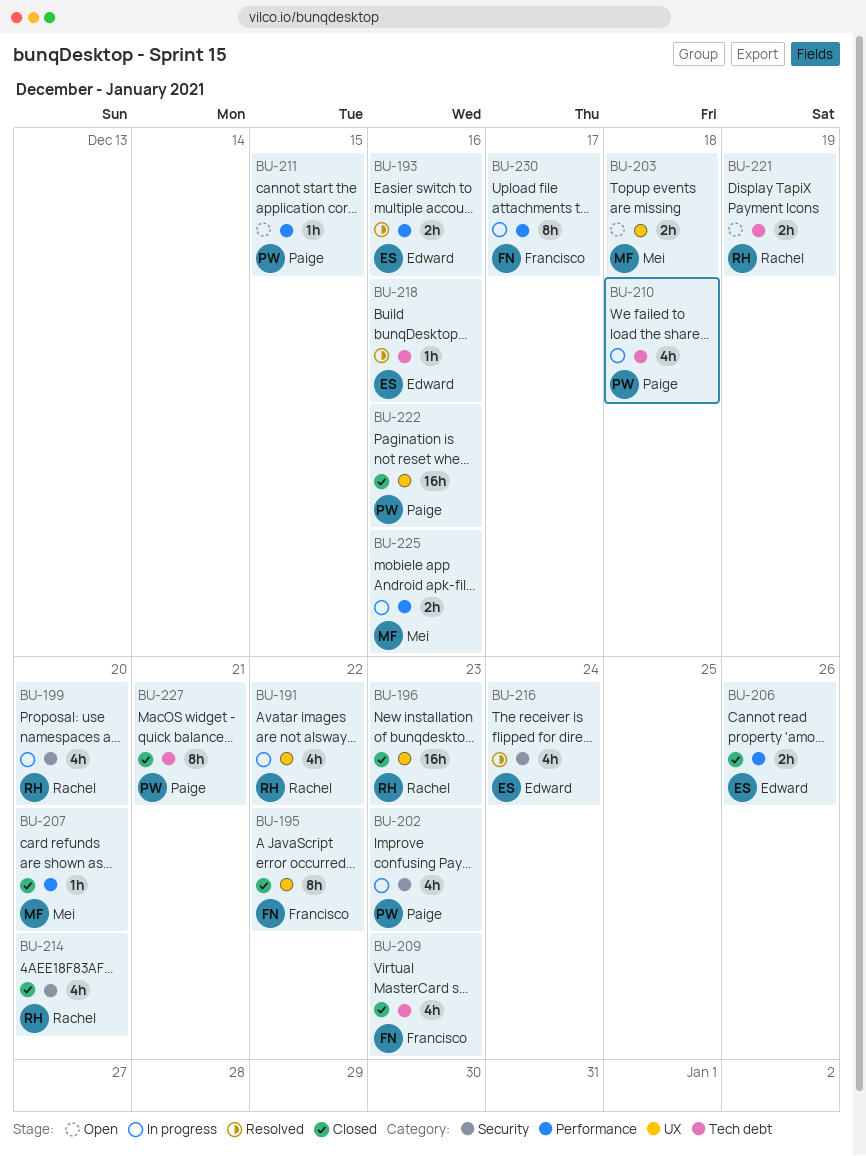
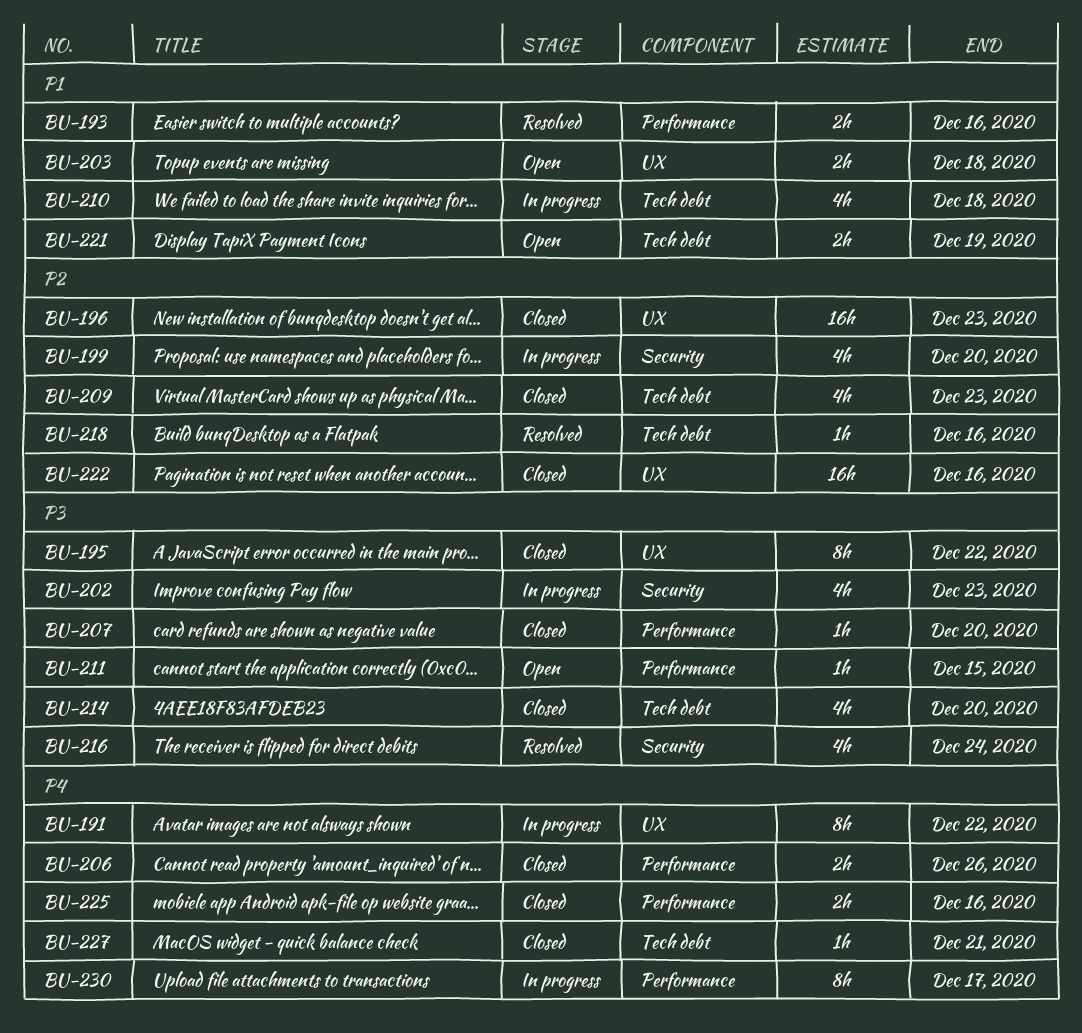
BU-191, estimate: 4h -> 8h
BU-214, label: Security -> Tech debt
BU-225, status: In progress -> Closed
BU-227, estimate: 8h -> 1h

